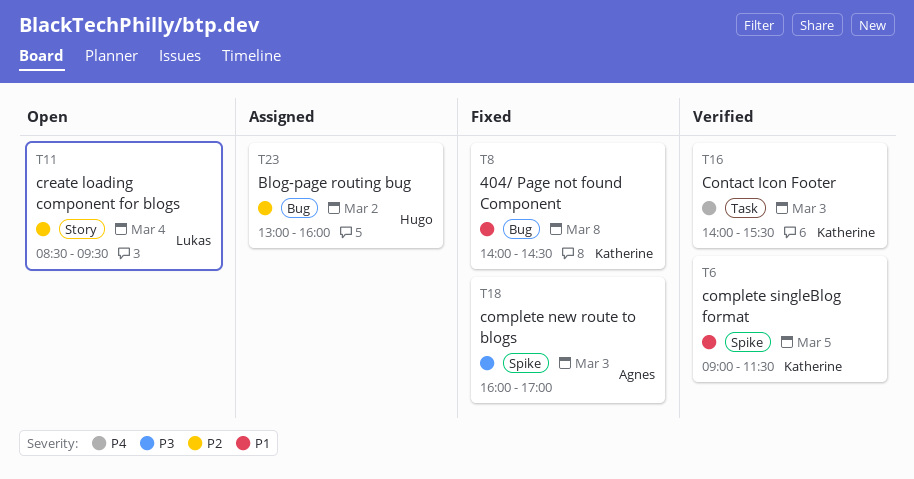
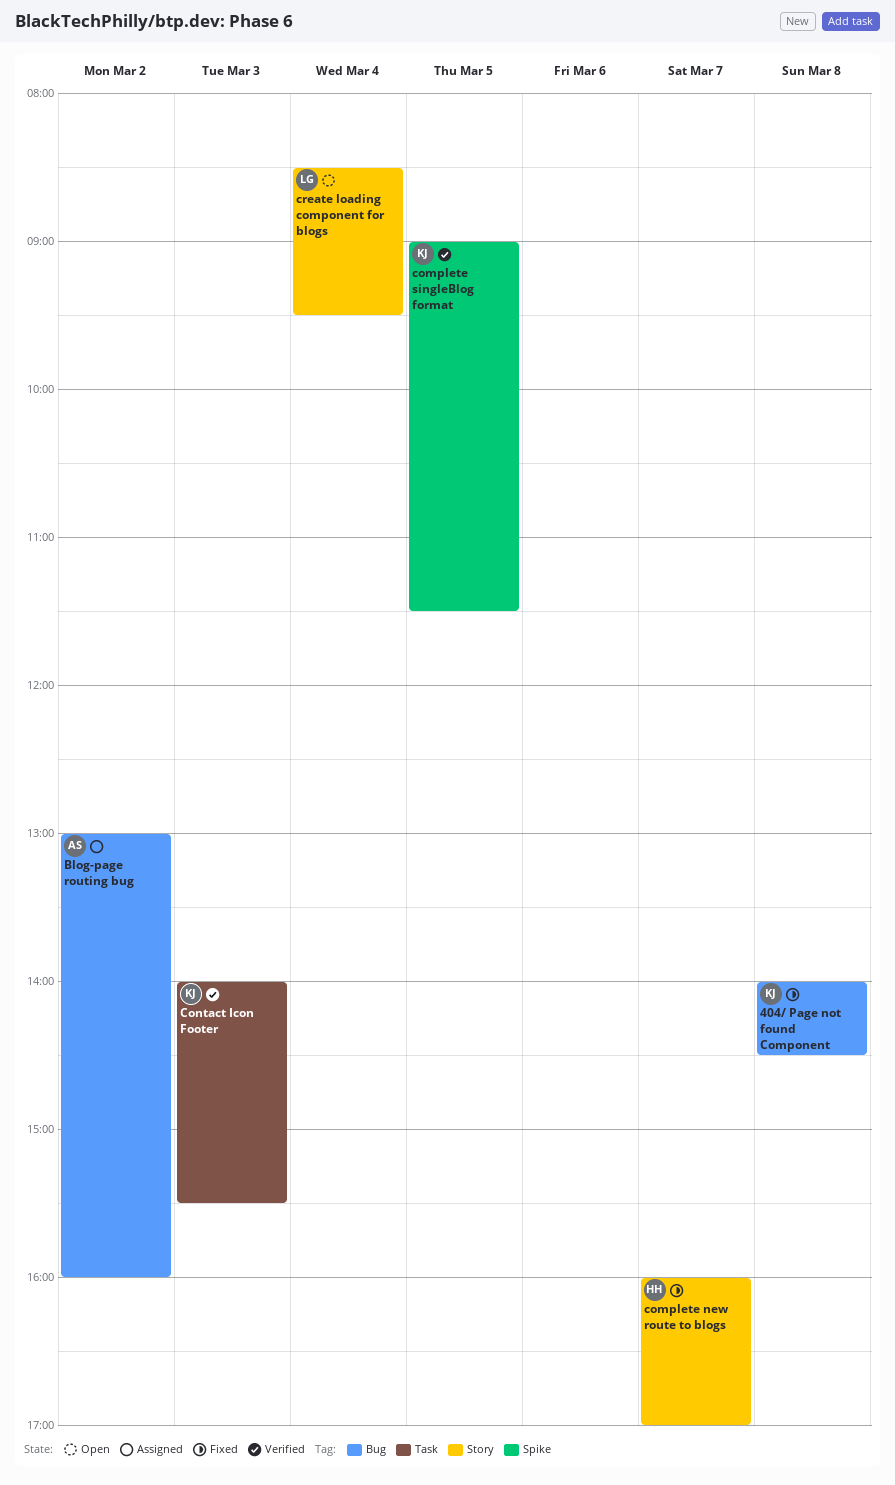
Blog-page routing bug, owner: Hugo -> Agnes
complete new route to blogs, owner: Agnes -> Hugo
complete new route to blogs, label: Spike -> Story
complete new route to blogs, day: Mar 3 -> Mar 7

